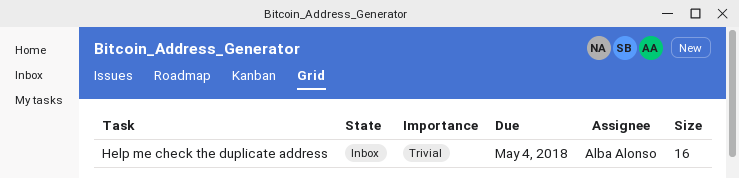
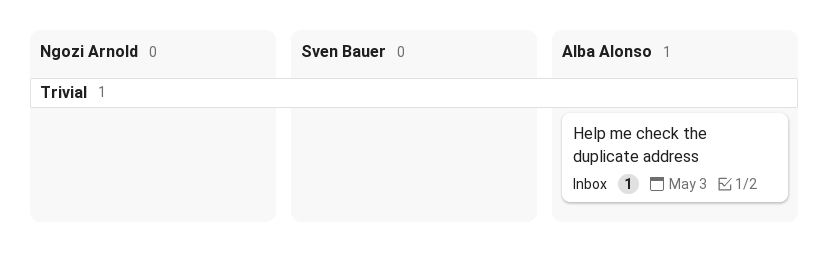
Help me check the duplicate address, estimate: 16 -> 1
Help me check the duplicate address, due: May 4 -> May 3

